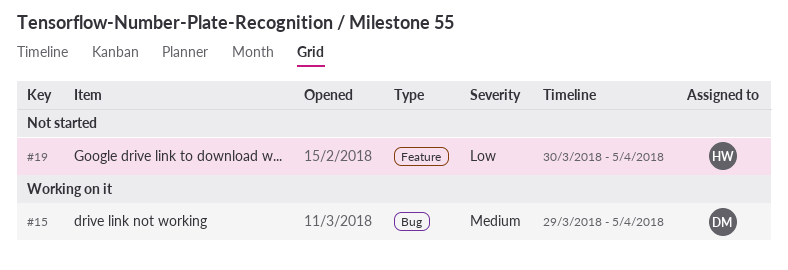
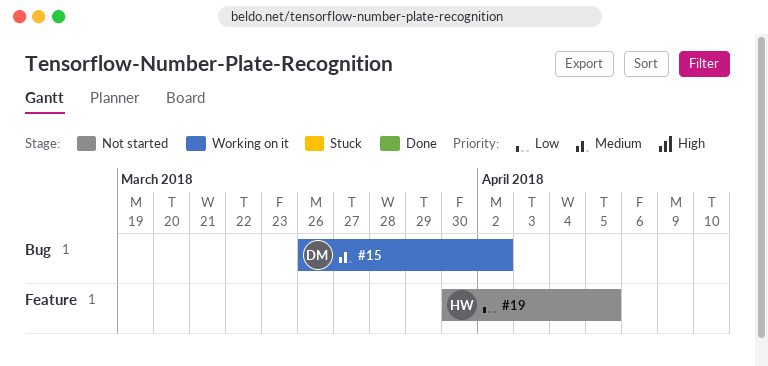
#15, start: Mar 29 -> Mar 26
#15, due: Apr 5 -> Apr 2

